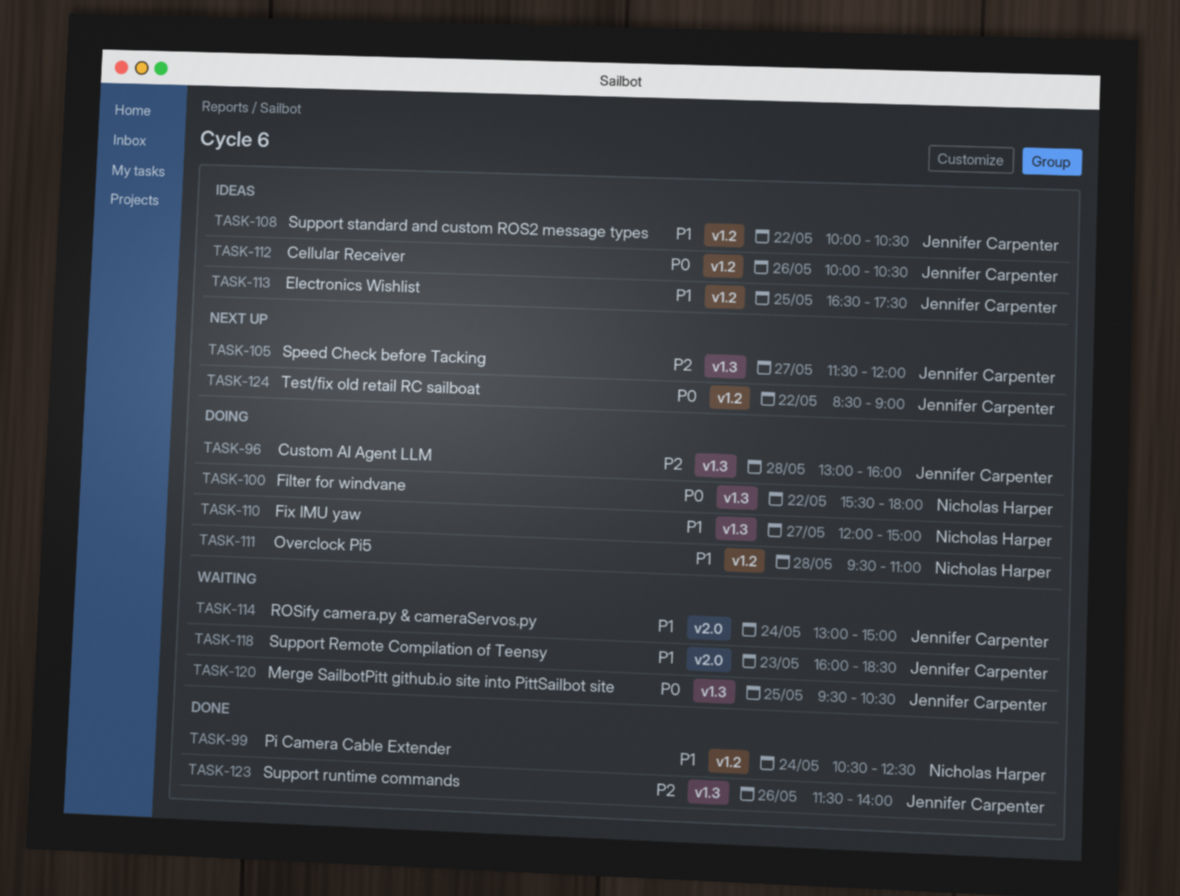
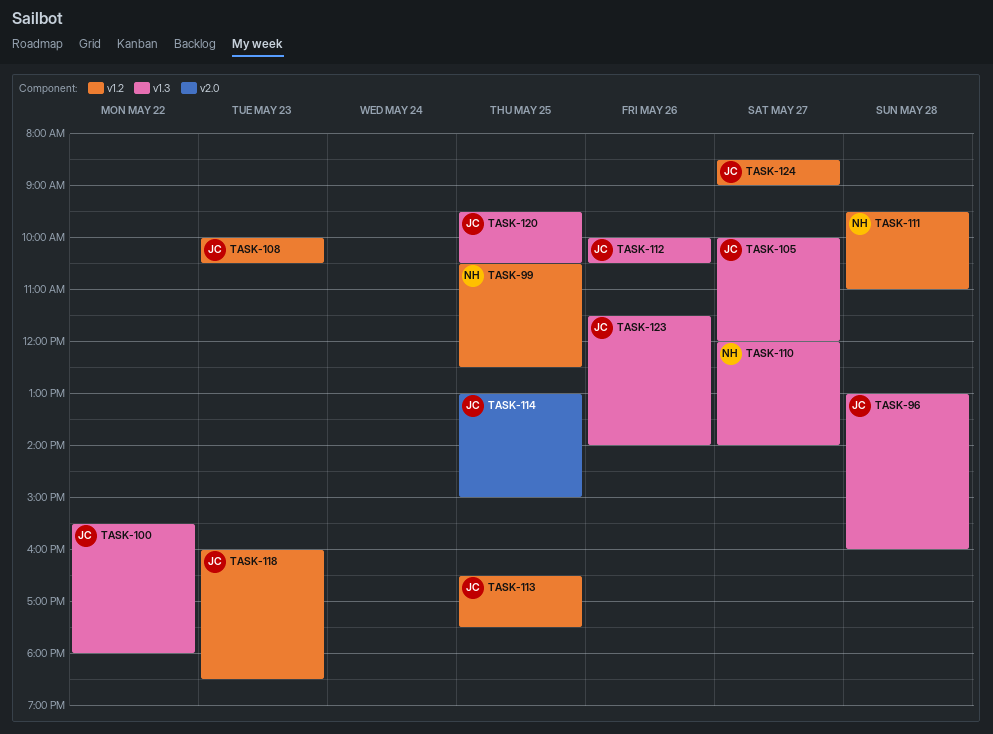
TASK-99, day: May 24 -> May 25
TASK-100, owner: Nicholas Harper -> Jennifer Carpenter
TASK-105, begins: 11:30 -> 10:00
TASK-108, day: May 22 -> May 23
TASK-110, ends: 15:00 -> 14:00
TASK-112, label: v1.2 -> v1.3
TASK-114, day: May 24 -> May 25
TASK-118, label: v2.0 -> v1.2
TASK-124, day: May 22 -> May 27

